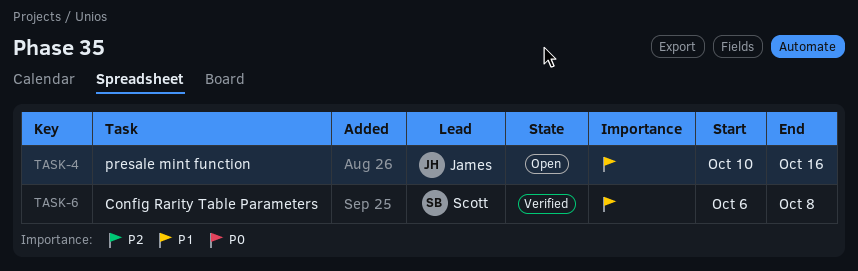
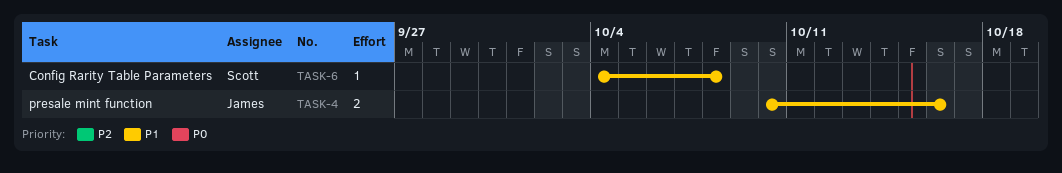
TASK-6, start: Oct 6 -> Oct 4

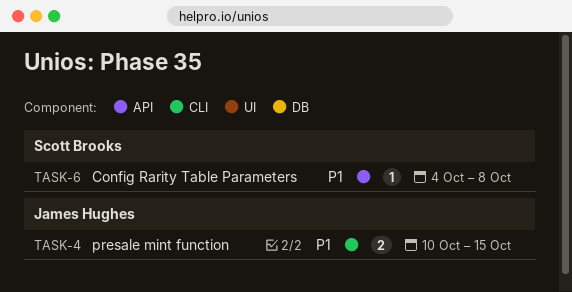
TASK-4, due: Oct 16 -> Oct 15

